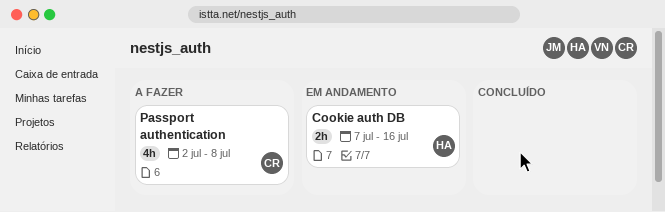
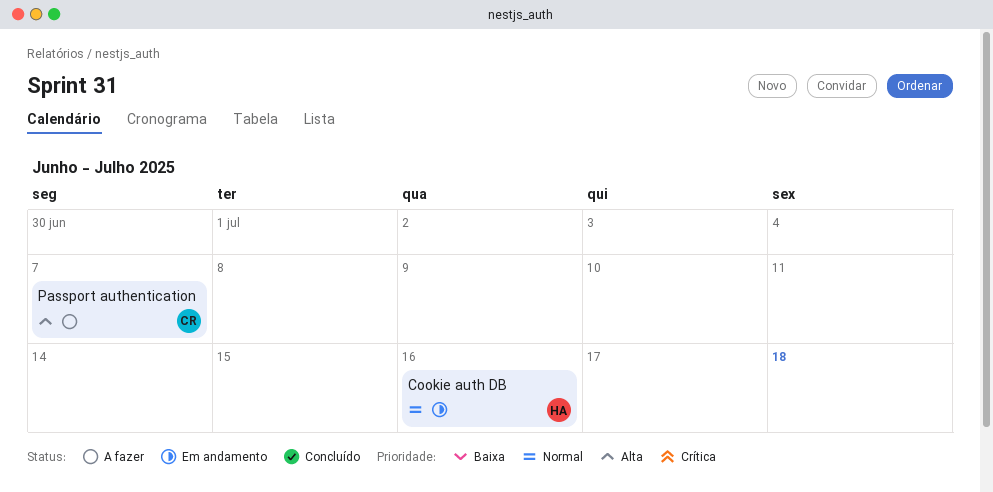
Passport authentication, due: Jul 8 -> Jul 7

